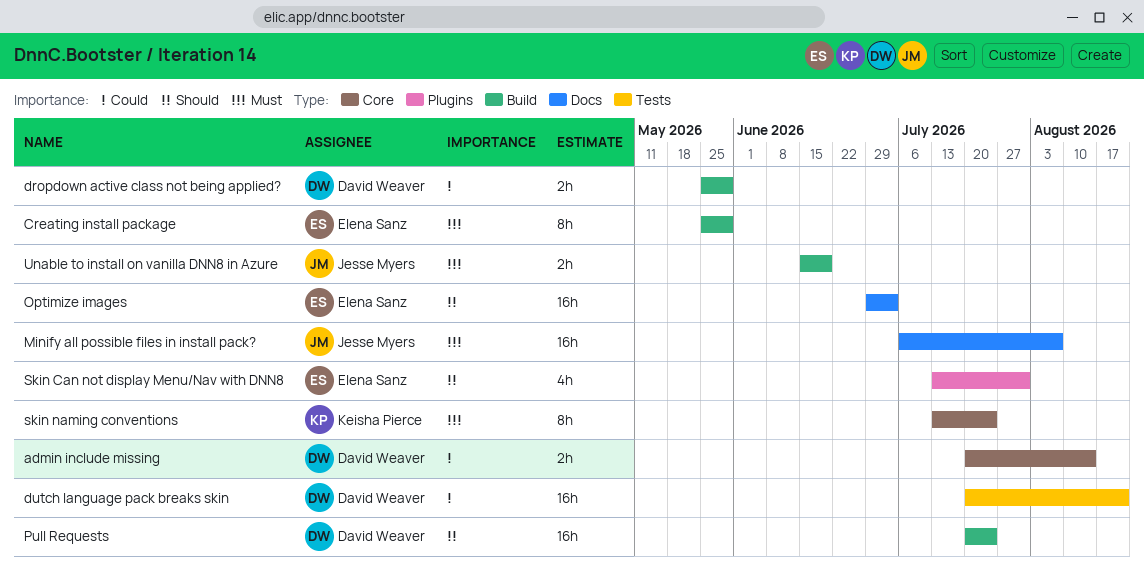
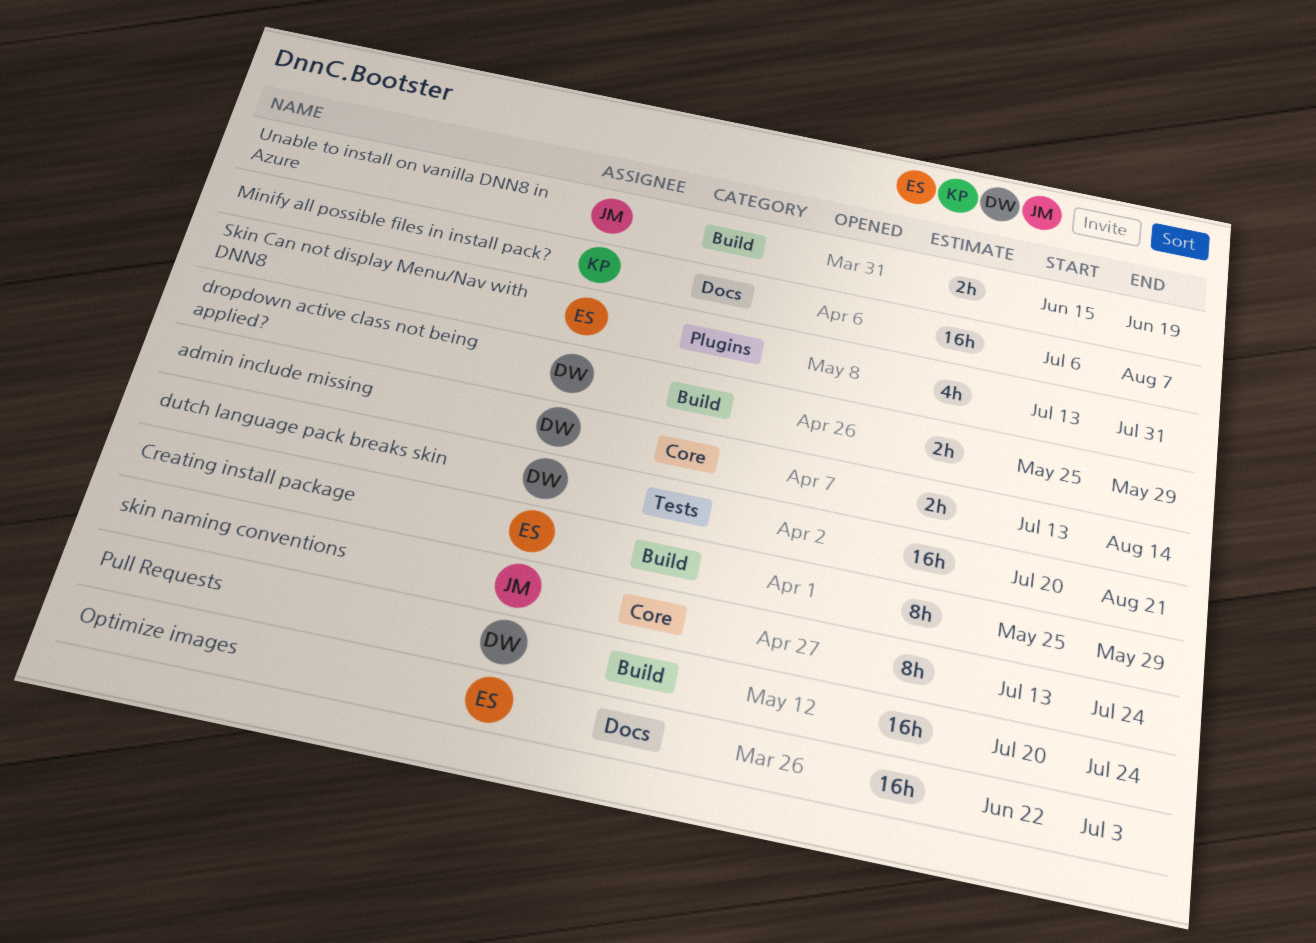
admin include missing, start: Jul 20 -> Jul 13
Minify all possible files in install pack?, owner: Jesse Myers -> Keisha Pierce
Optimize images, start: Jun 29 -> Jun 22
skin naming conventions, owner: Keisha Pierce -> Jesse Myers

